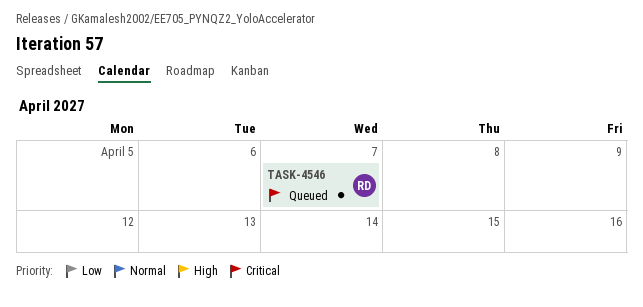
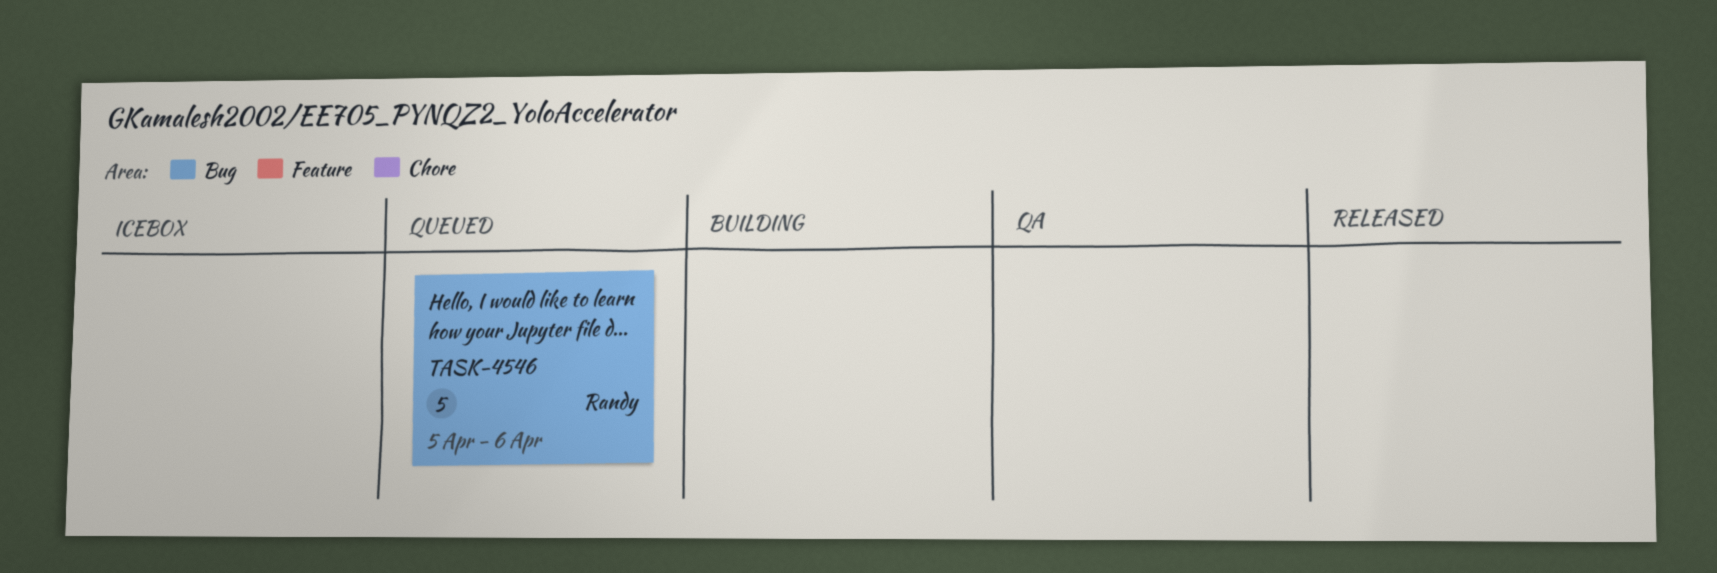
TASK-4546, estimate: 1 -> 5
TASK-4546, due: Apr 7 -> Apr 6

